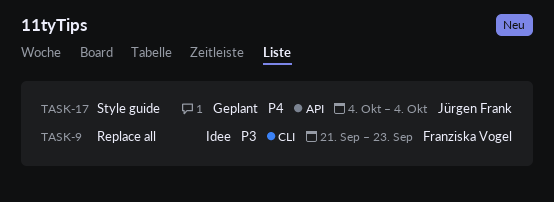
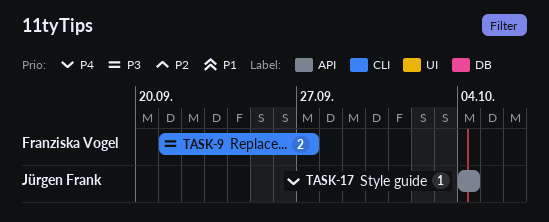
TASK-9, due: Sep 23 -> Sep 27

